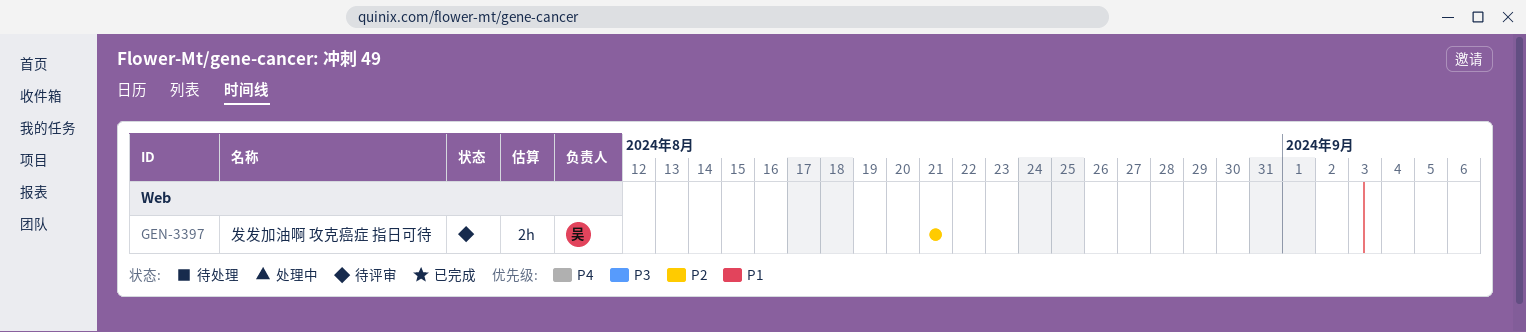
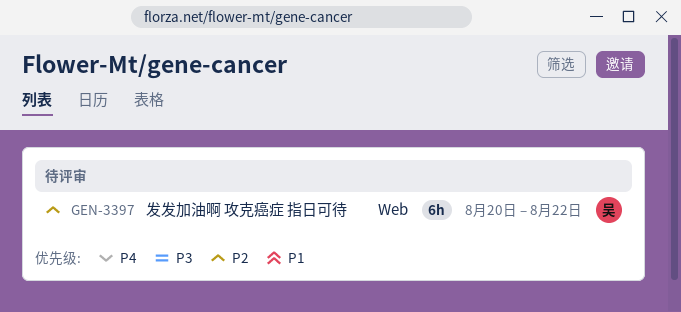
GEN-3397, estimate: 2h -> 6h
GEN-3397, start: Aug 21 -> Aug 20
GEN-3397, due: Aug 21 -> Aug 22

